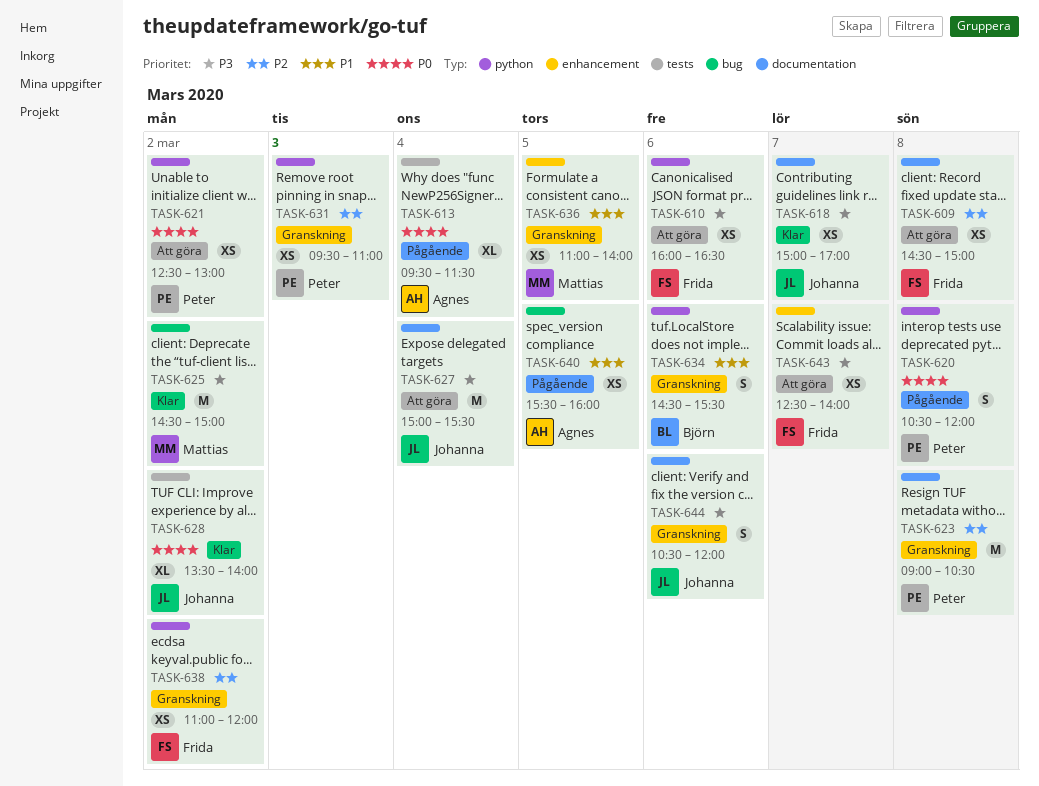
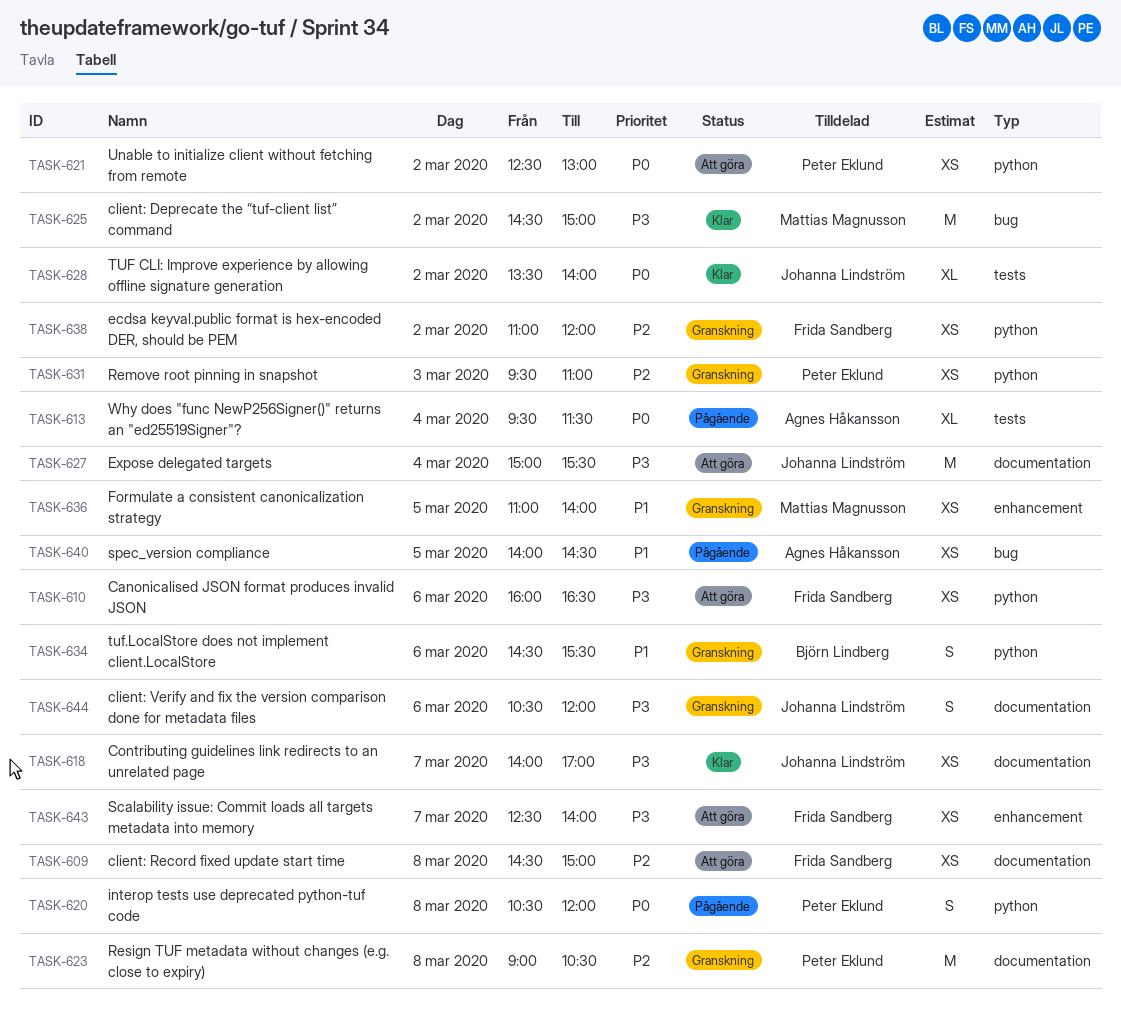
TASK-618, begins: 15:00 -> 14:00
TASK-640, begins: 15:30 -> 14:00
TASK-640, ends: 16:00 -> 14:30

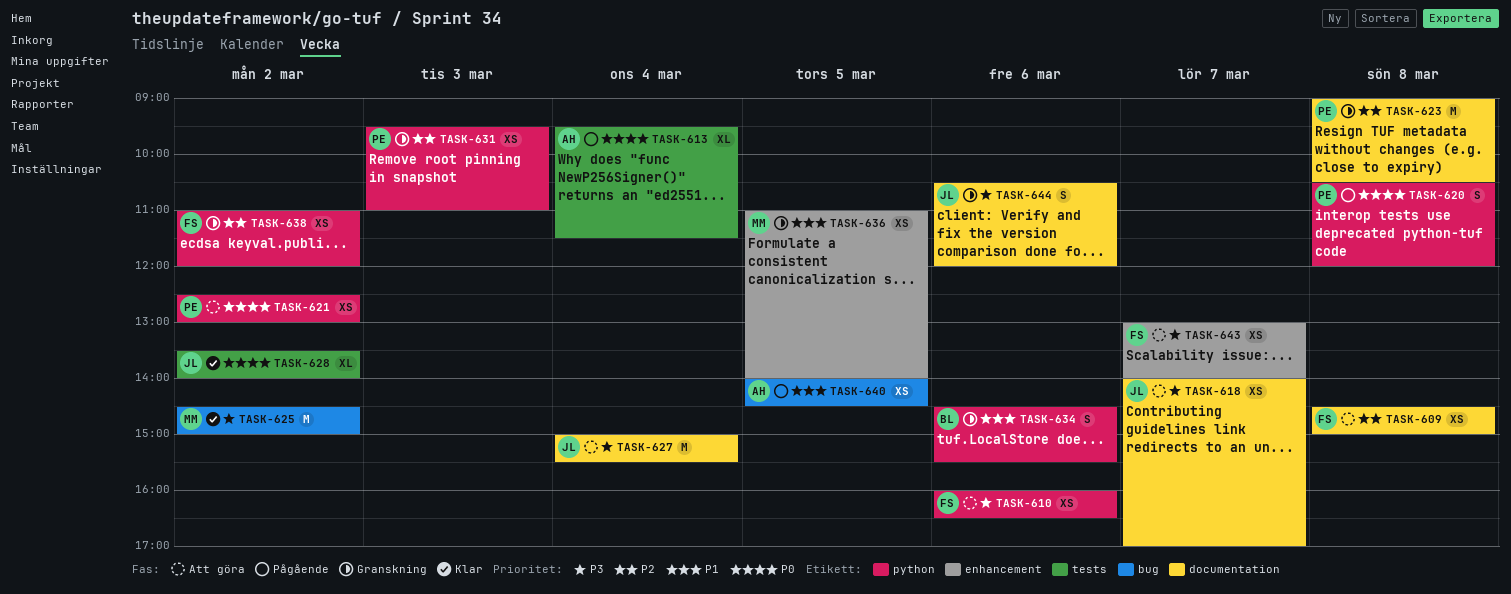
TASK-618, status: Klar -> Att göra
TASK-643, begins: 12:30 -> 13:00

